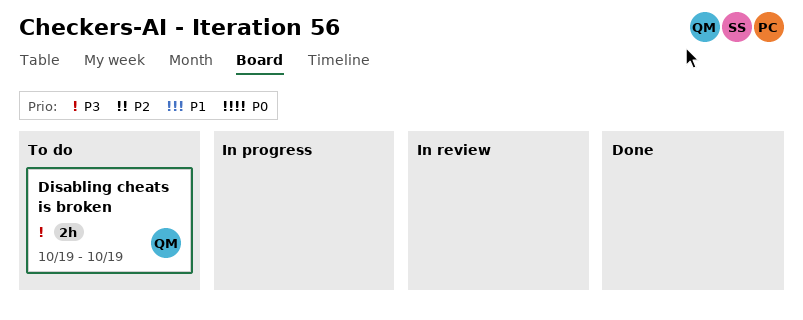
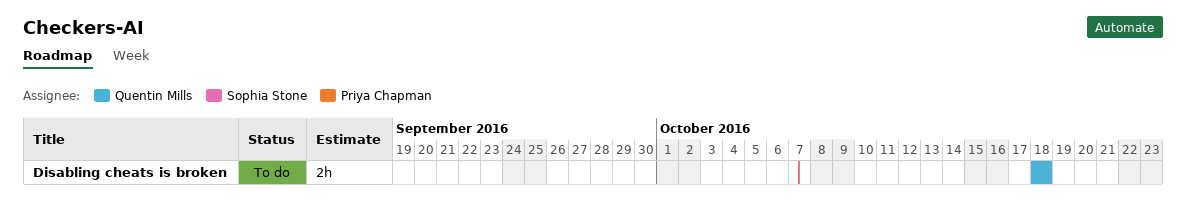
Disabling cheats is broken, start: Oct 19 -> Oct 18
Disabling cheats is broken, due: Oct 19 -> Oct 18

